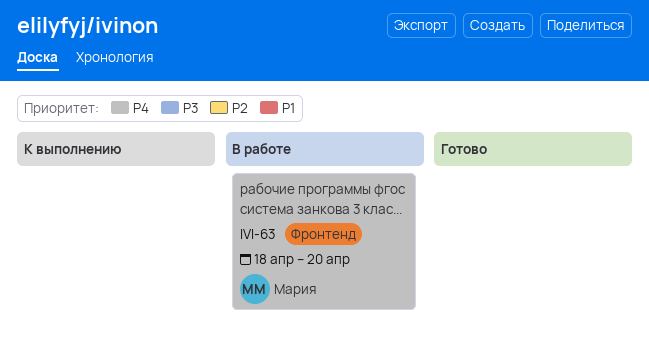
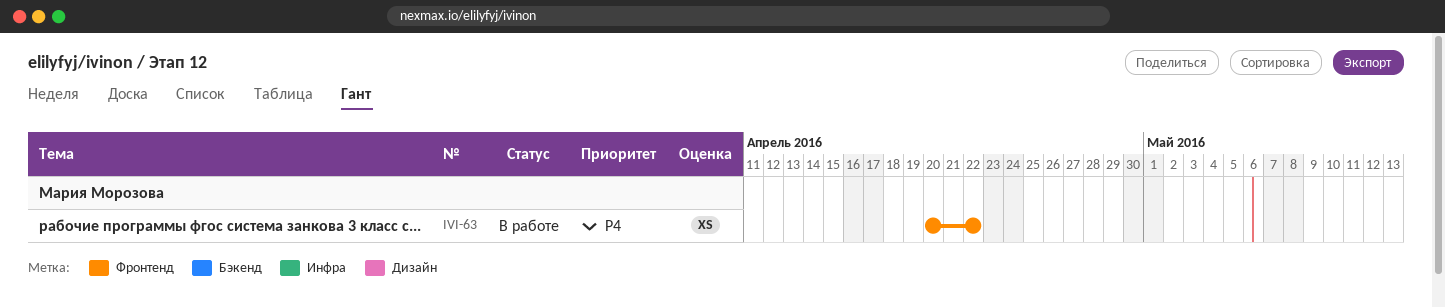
IVI-63, start: Apr 18 -> Apr 20
IVI-63, due: Apr 20 -> Apr 22

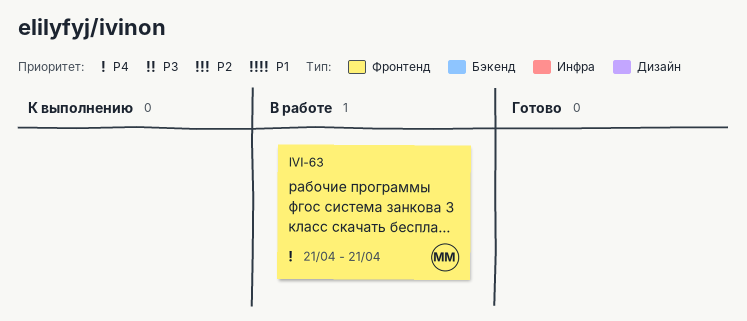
IVI-63, start: Apr 20 -> Apr 21
IVI-63, due: Apr 22 -> Apr 21

